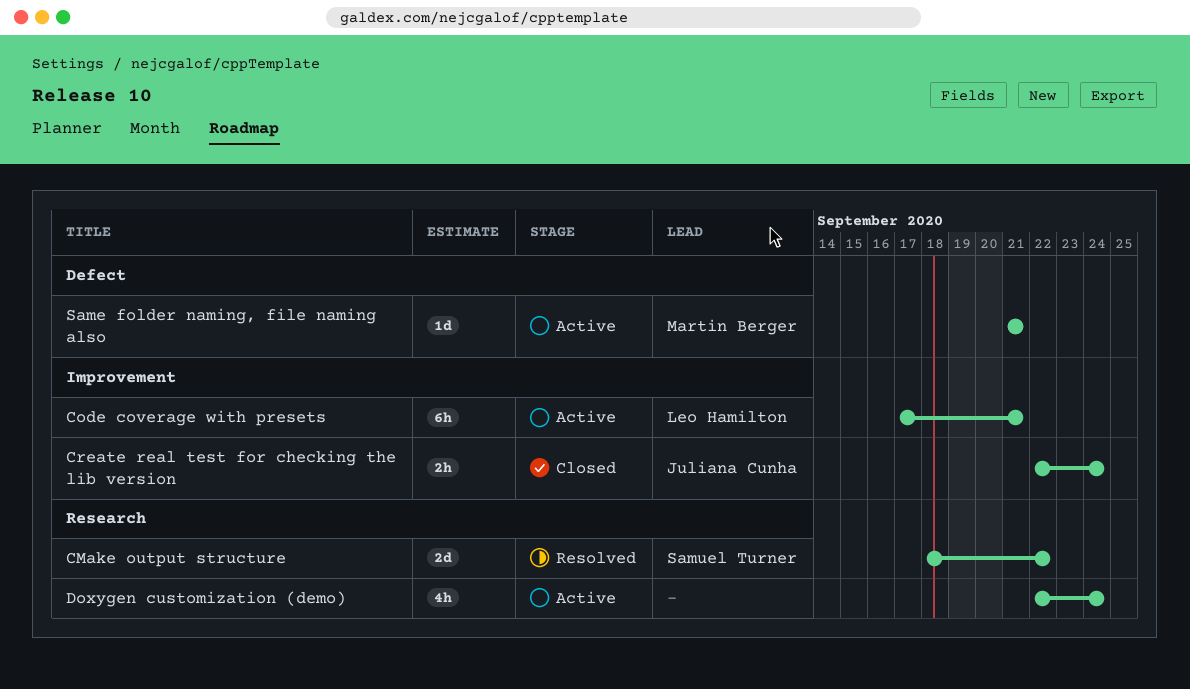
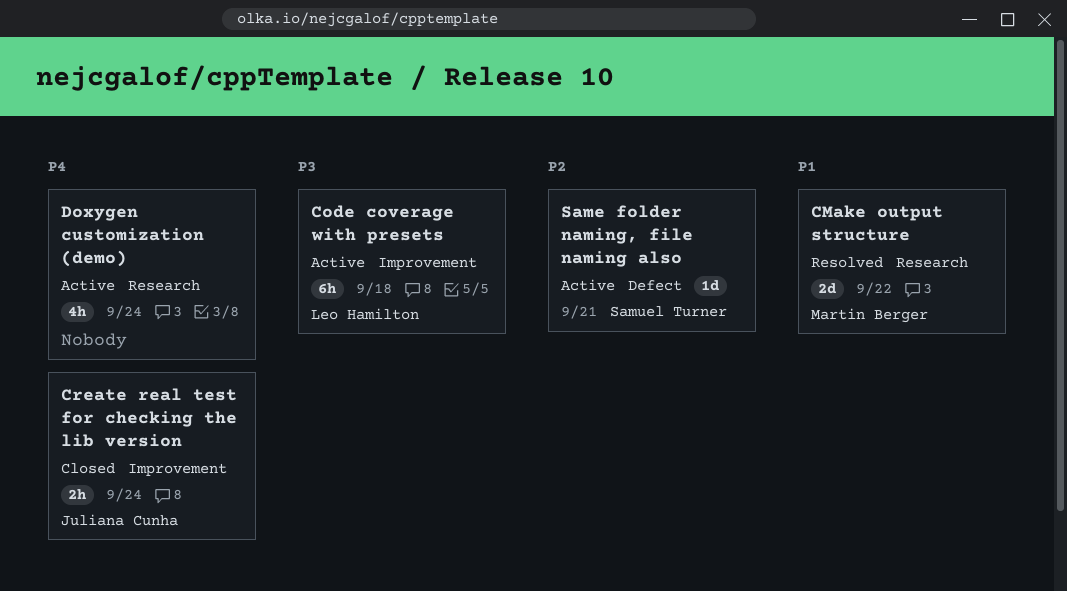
CMake output structure, owner: Samuel Turner -> Martin Berger
Code coverage with presets, due: Sep 21 -> Sep 18
Same folder naming, file naming also, owner: Martin Berger -> Samuel Turner

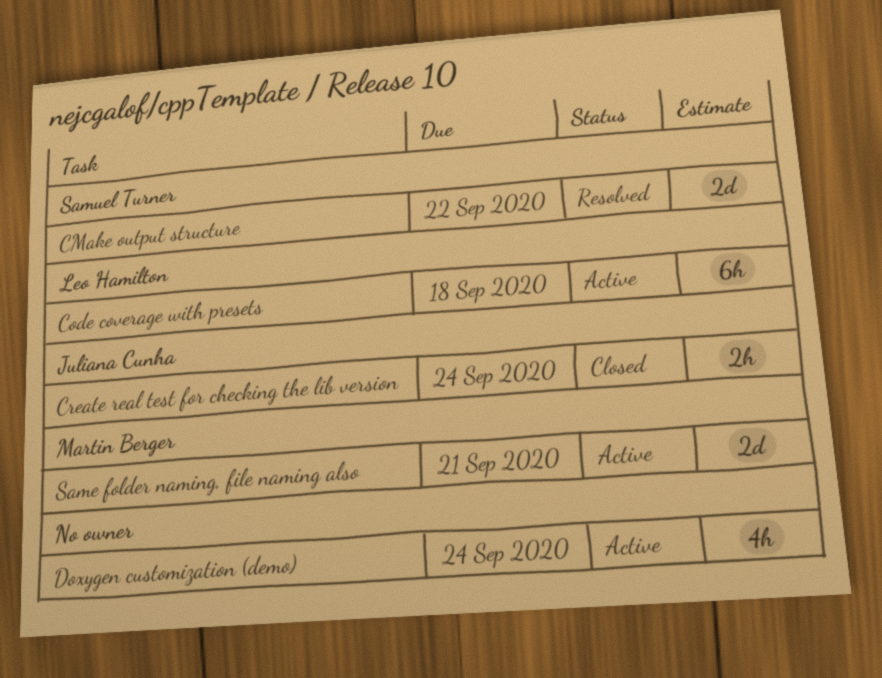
CMake output structure, owner: Martin Berger -> Samuel Turner
Same folder naming, file naming also, owner: Samuel Turner -> Martin Berger
Same folder naming, file naming also, estimate: 1d -> 2d

